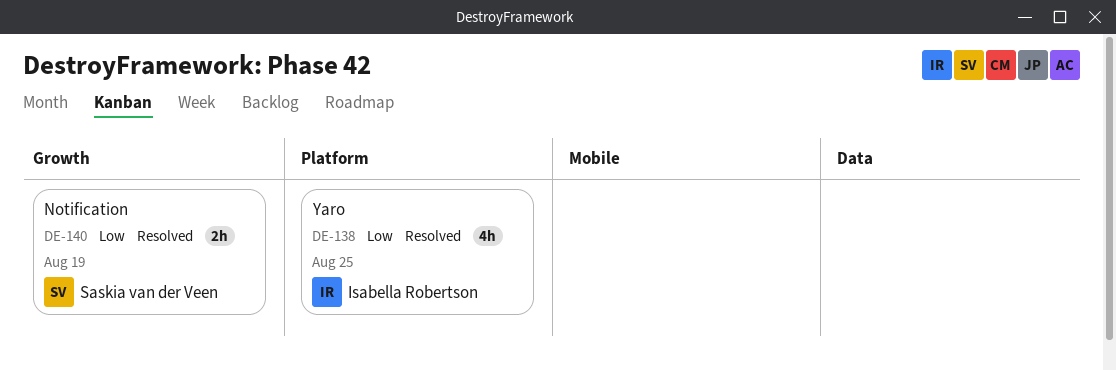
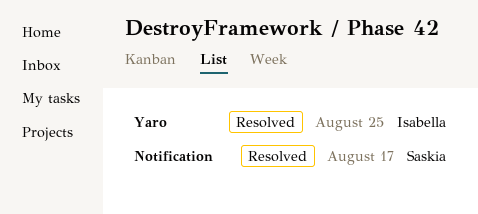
Notification, due: Aug 19 -> Aug 17

